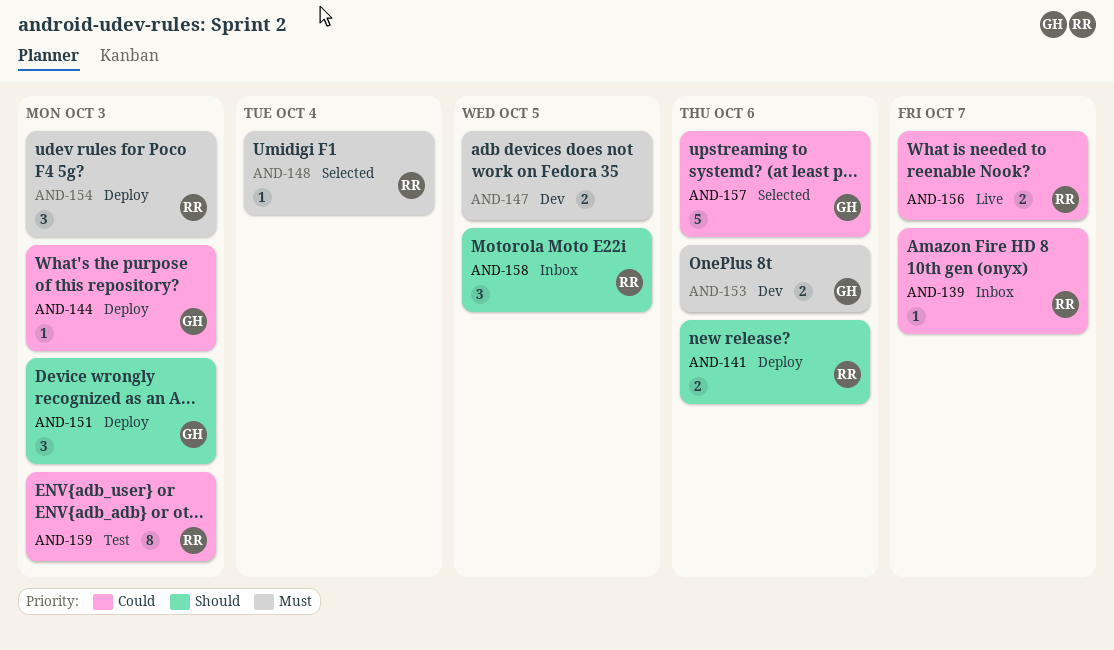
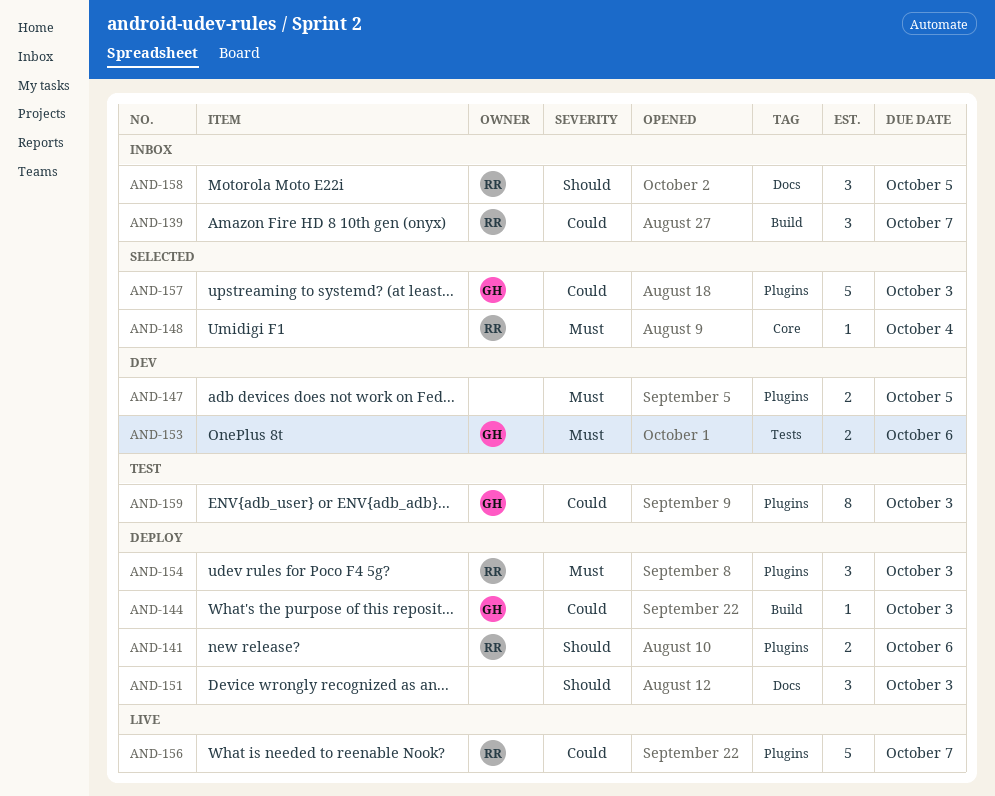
AND-139, estimate: 1 -> 3
AND-151, owner: GH -> none
AND-156, estimate: 2 -> 5
AND-157, due: Oct 6 -> Oct 3
AND-159, owner: RR -> GH

